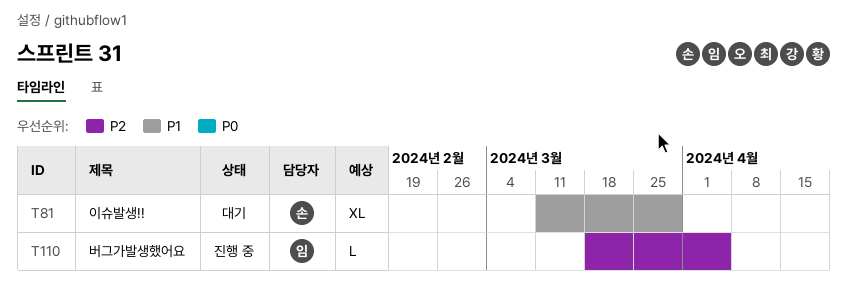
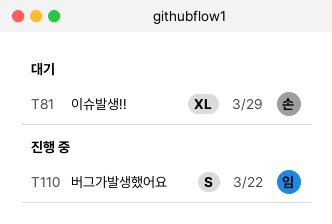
T110, estimate: L -> S
T110, due: Apr 5 -> Mar 22

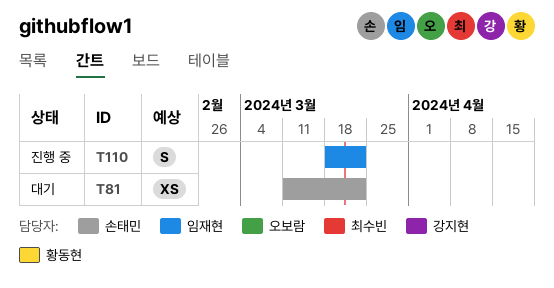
T81, estimate: XL -> XS
T81, due: Mar 29 -> Mar 22

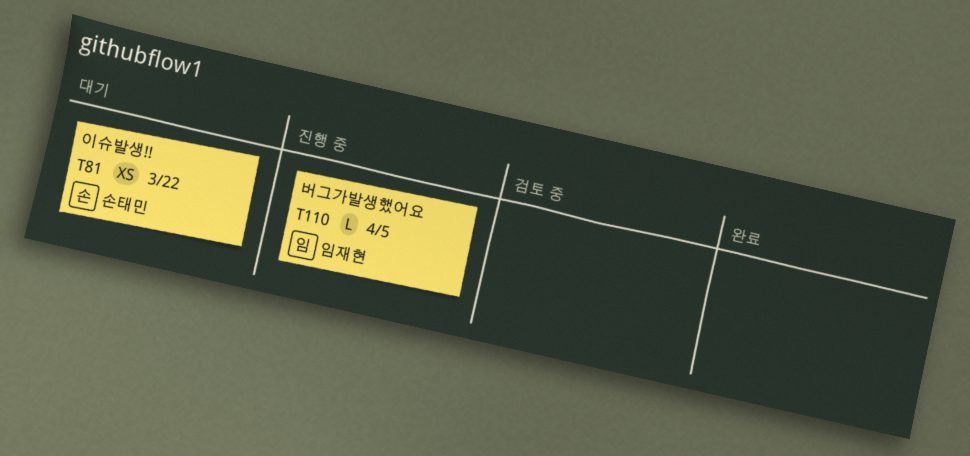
T110, estimate: S -> L
T110, due: Mar 22 -> Apr 5

